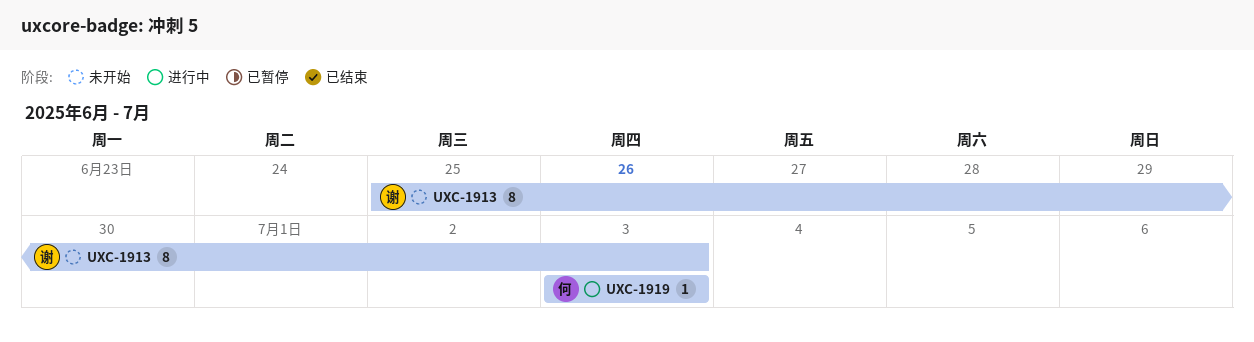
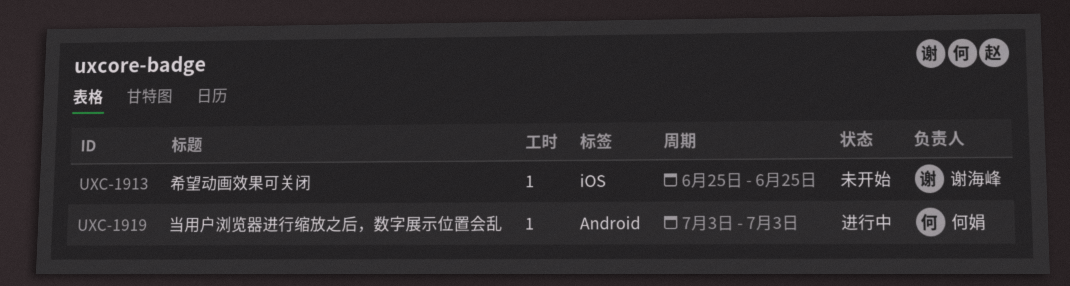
UXC-1913, estimate: 8 -> 1
UXC-1913, due: Jul 3 -> Jun 25

